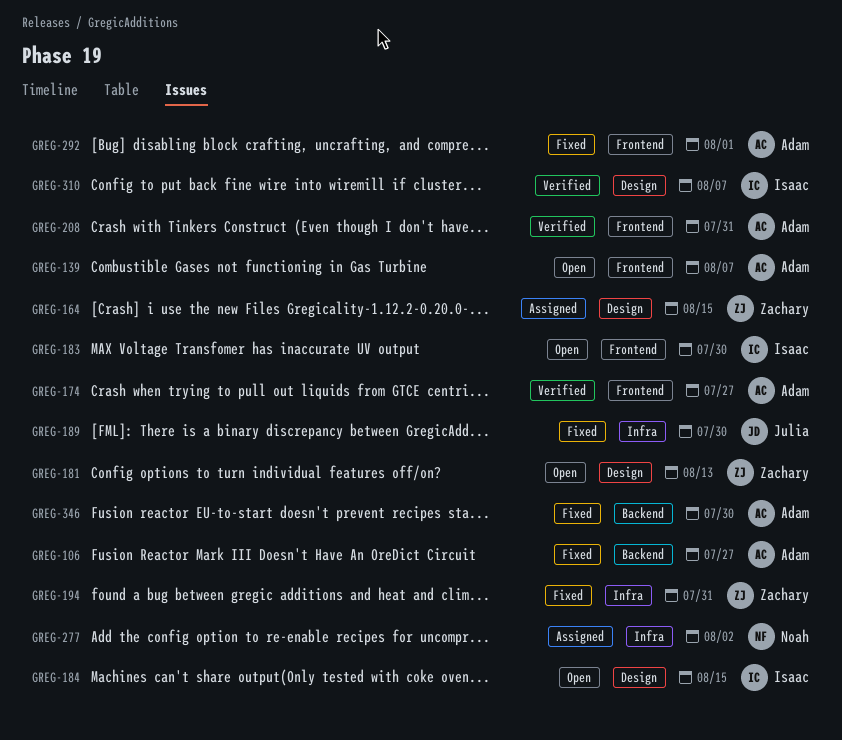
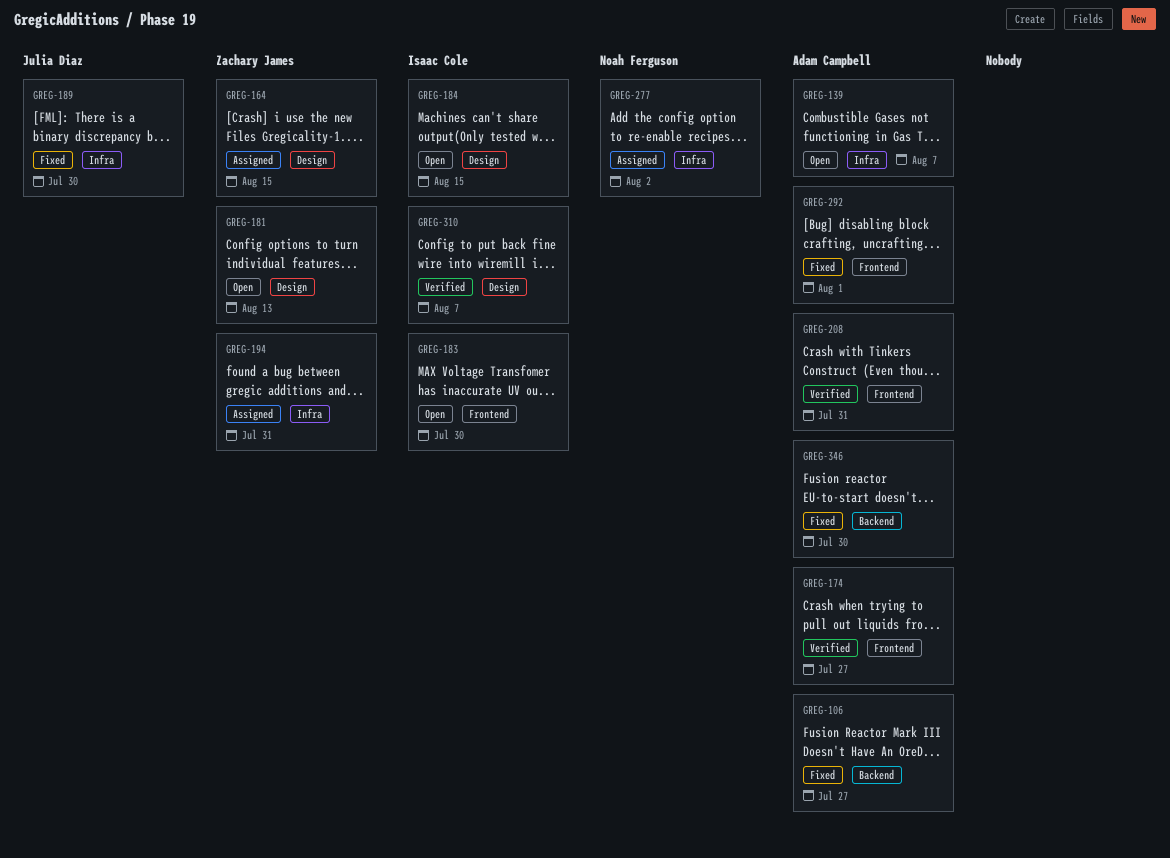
GREG-139, label: Frontend -> Infra
GREG-194, status: Fixed -> Assigned

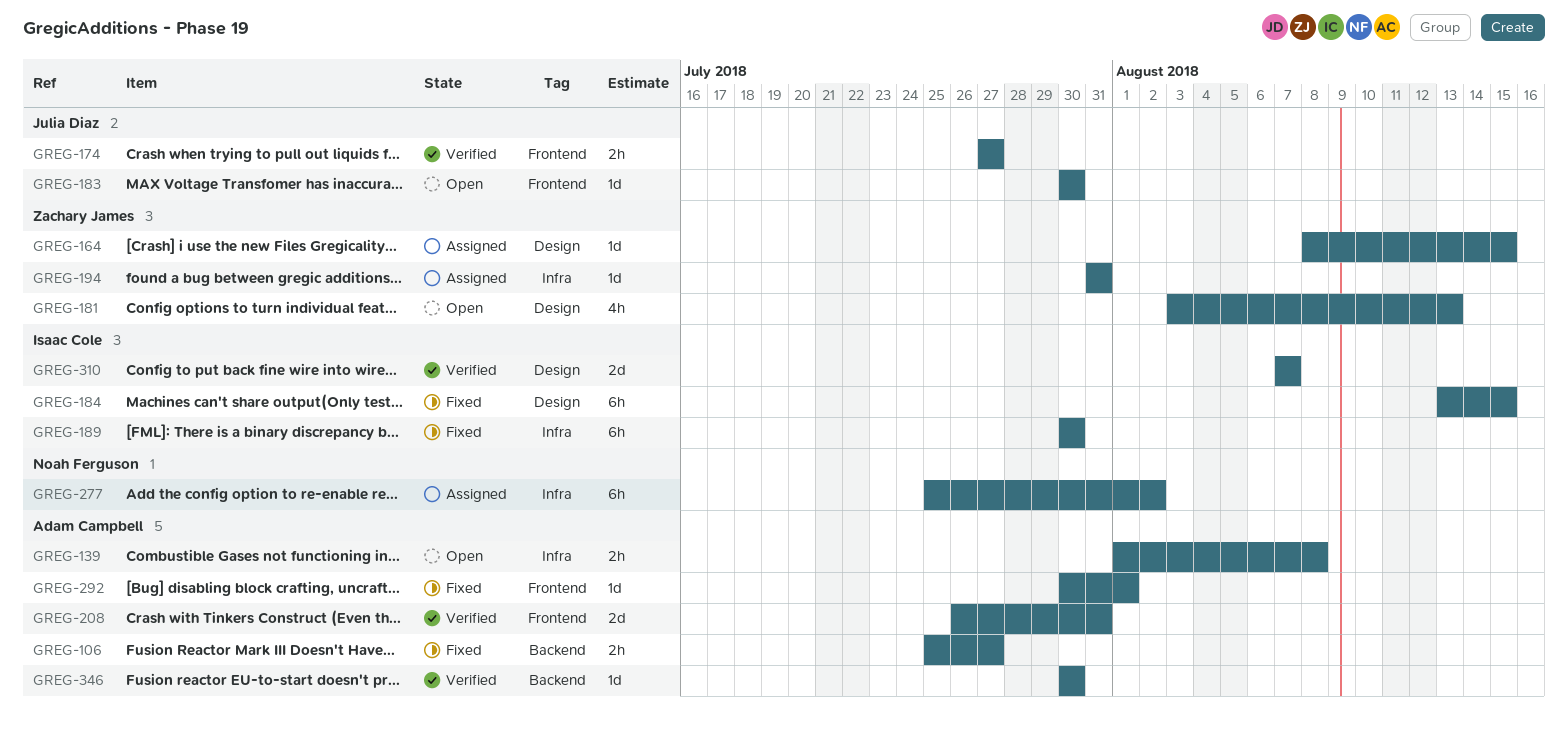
GREG-139, due: Aug 7 -> Aug 8
GREG-174, owner: Adam Campbell -> Julia Diaz
GREG-183, owner: Isaac Cole -> Julia Diaz
GREG-184, status: Open -> Fixed
GREG-189, owner: Julia Diaz -> Isaac Cole
GREG-346, status: Fixed -> Verified

